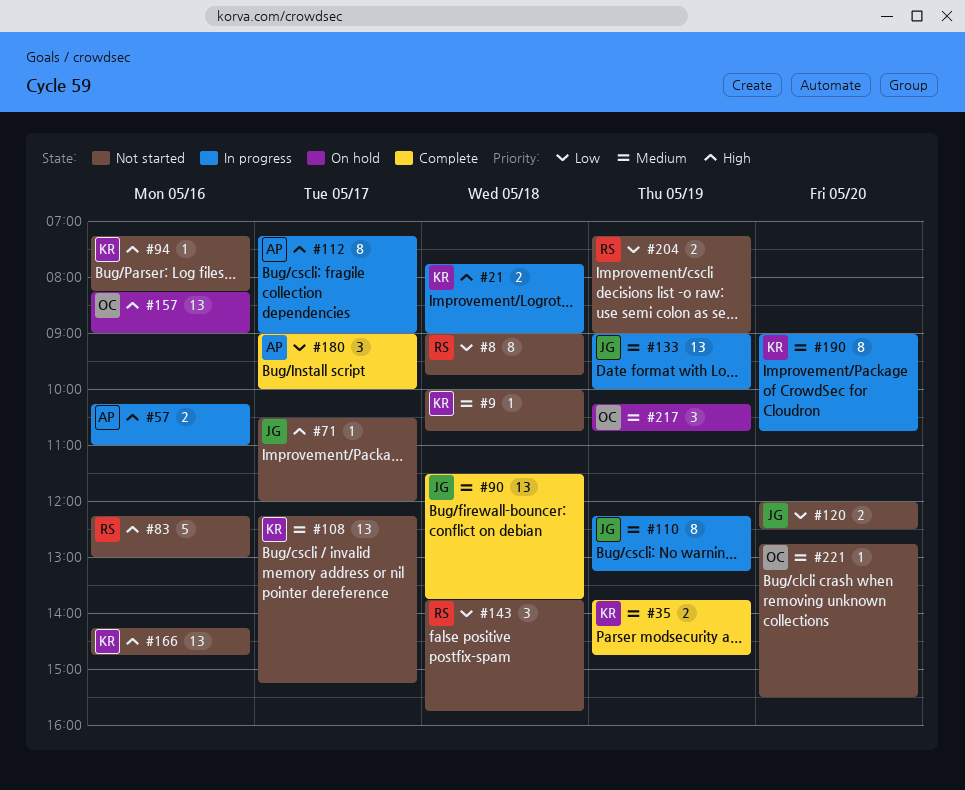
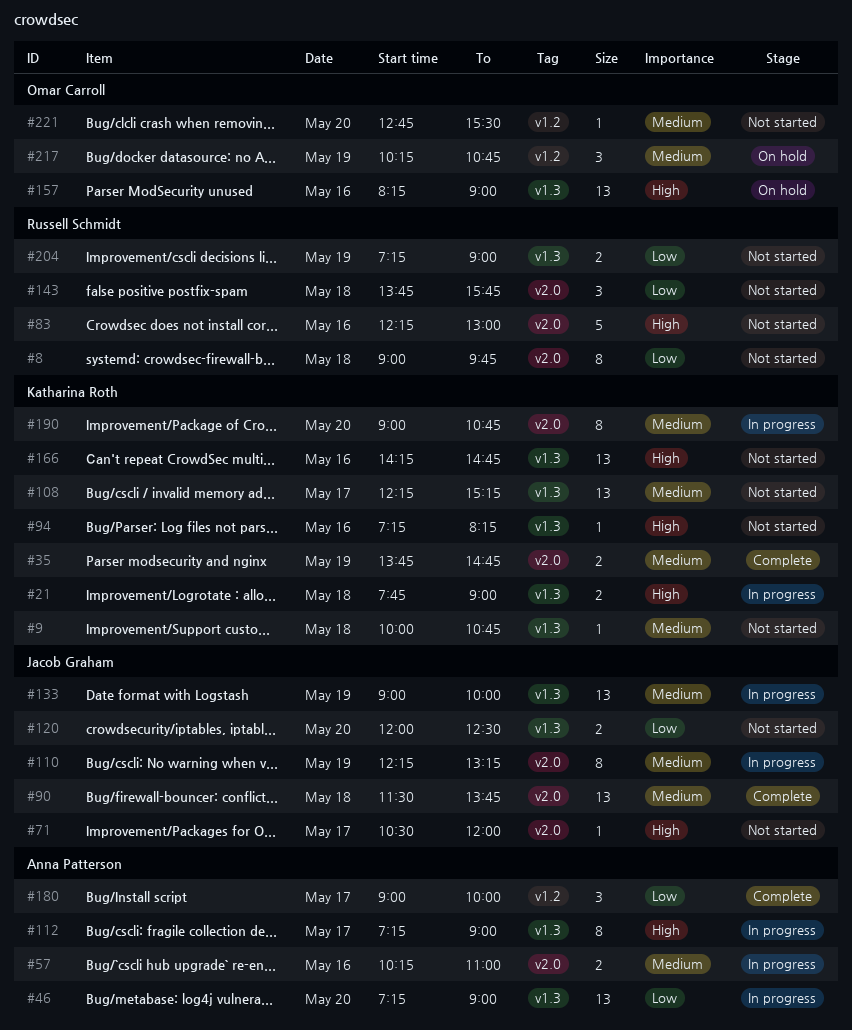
#46: none -> present
#57, priority: High -> Medium

